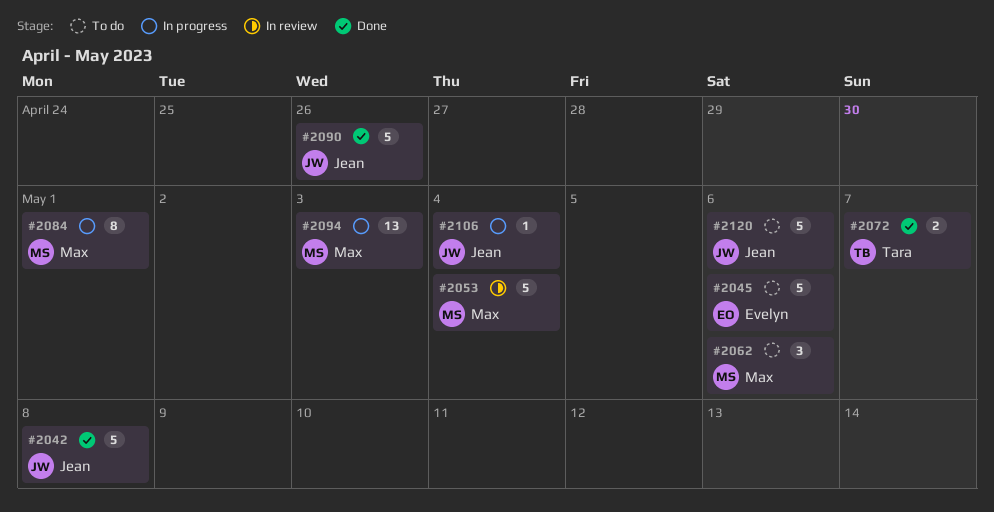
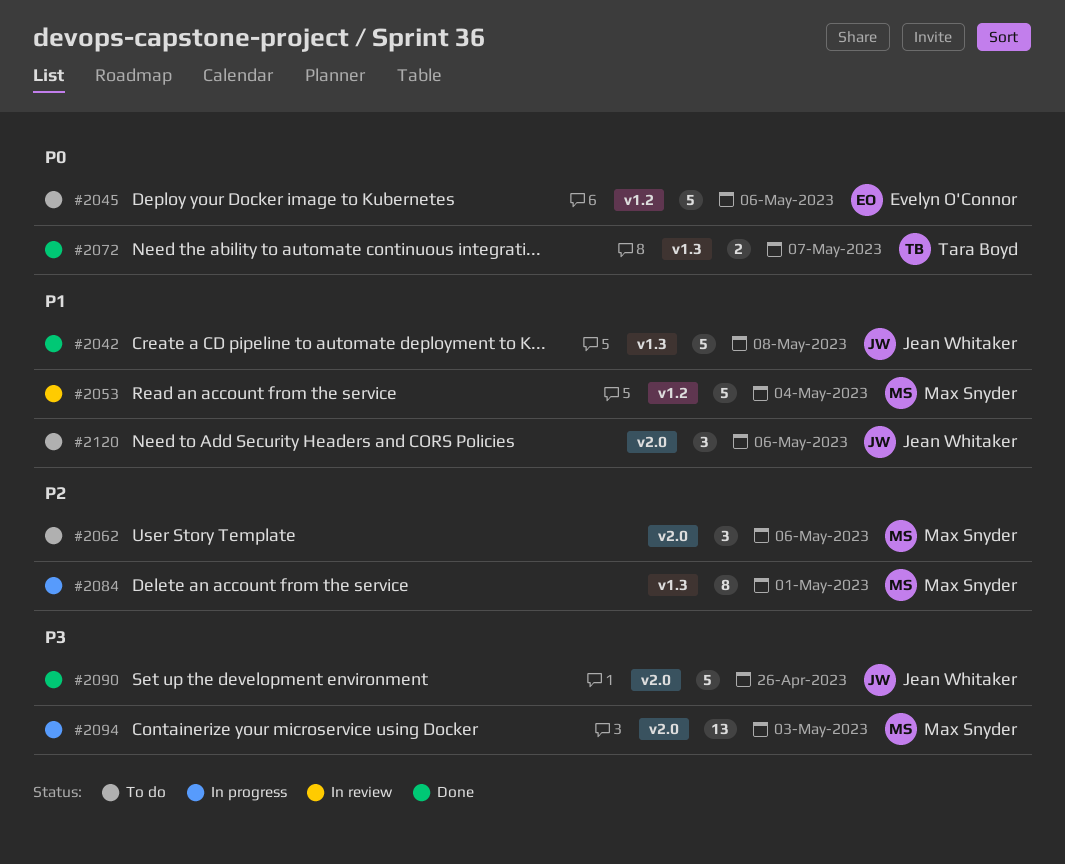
#2106: present -> none
#2120, estimate: 5 -> 3

